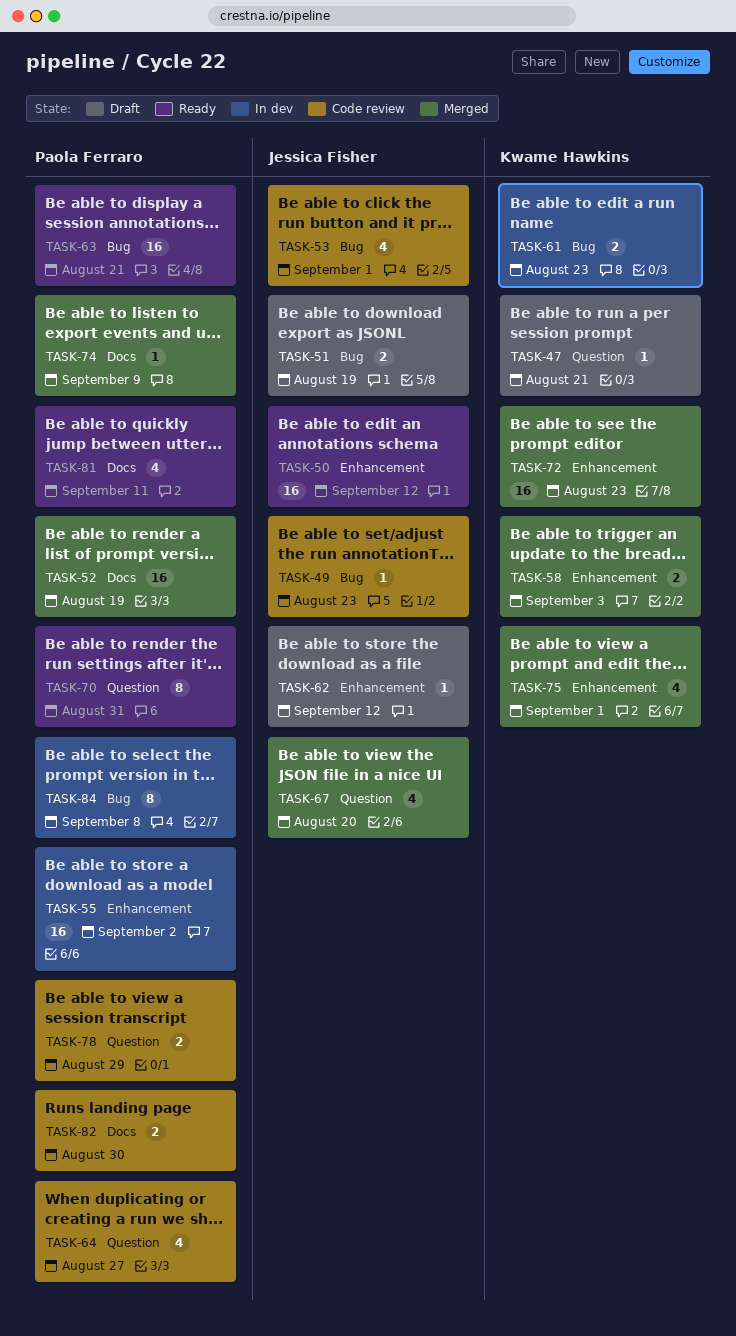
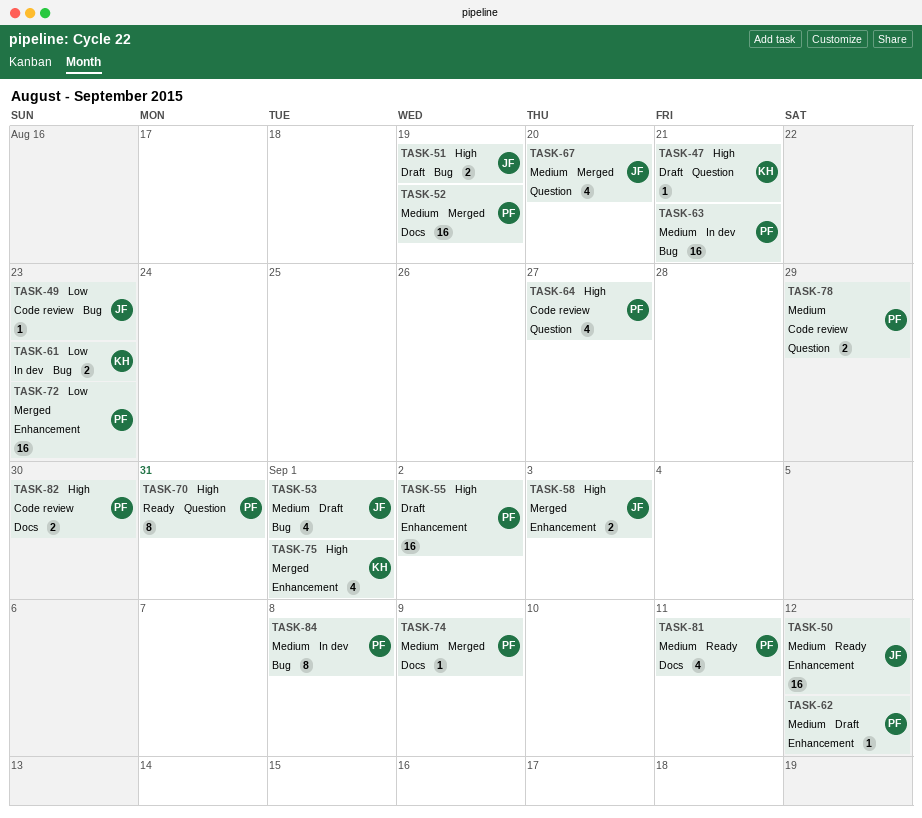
TASK-53, status: Code review -> Draft
TASK-55, status: In dev -> Draft
TASK-58, owner: Kwame Hawkins -> Jessica Fisher
TASK-62, owner: Jessica Fisher -> Paola Ferraro
TASK-63, status: Ready -> In dev
TASK-72, owner: Kwame Hawkins -> Paola Ferraro

